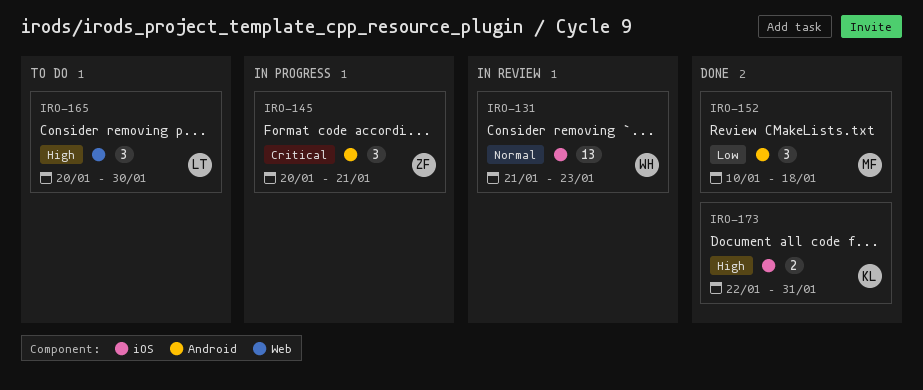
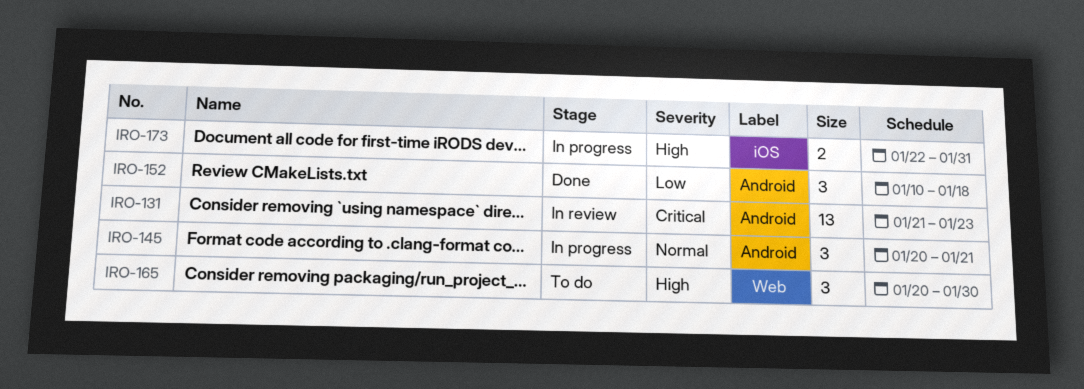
IRO-131, priority: Normal -> Critical
IRO-131, label: iOS -> Android
IRO-145, priority: Critical -> Normal
IRO-173, status: Done -> In progress

